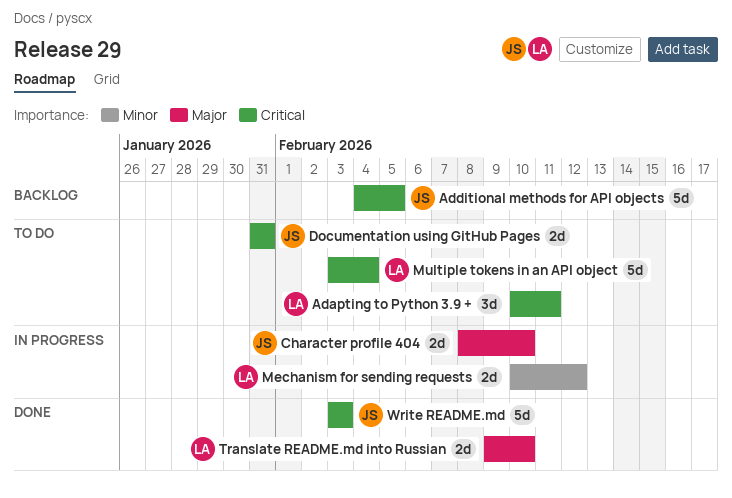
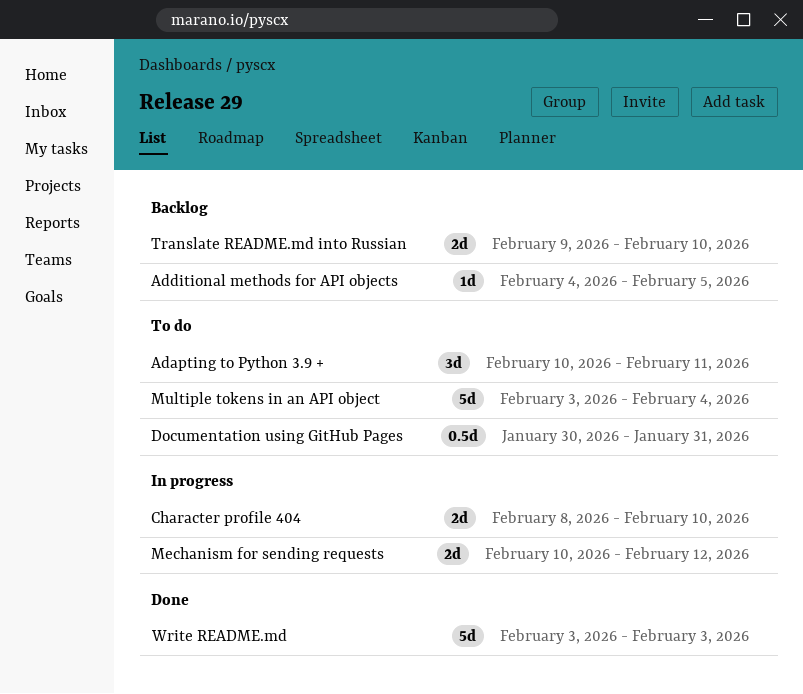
Additional methods for API objects, estimate: 5d -> 1d
Documentation using GitHub Pages, estimate: 2d -> 0.5d
Documentation using GitHub Pages, start: Jan 31 -> Jan 30
Translate README.md into Russian, status: Done -> Backlog

